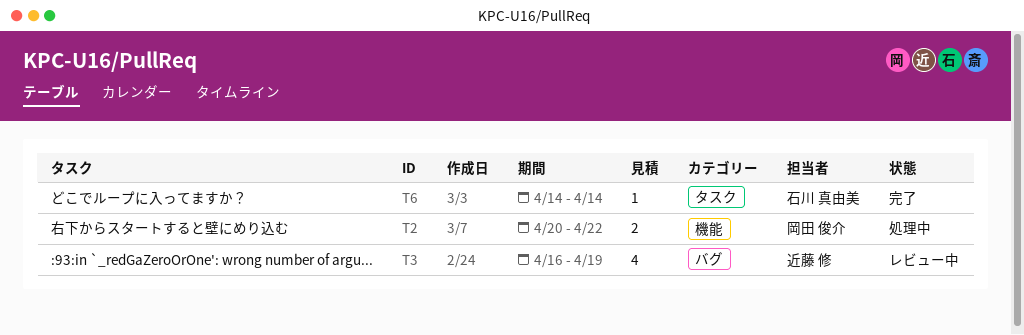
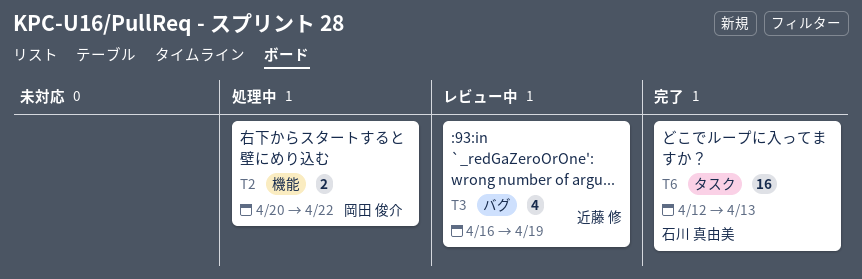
T6, estimate: 1 -> 16
T6, start: Apr 14 -> Apr 12
T6, due: Apr 14 -> Apr 13

